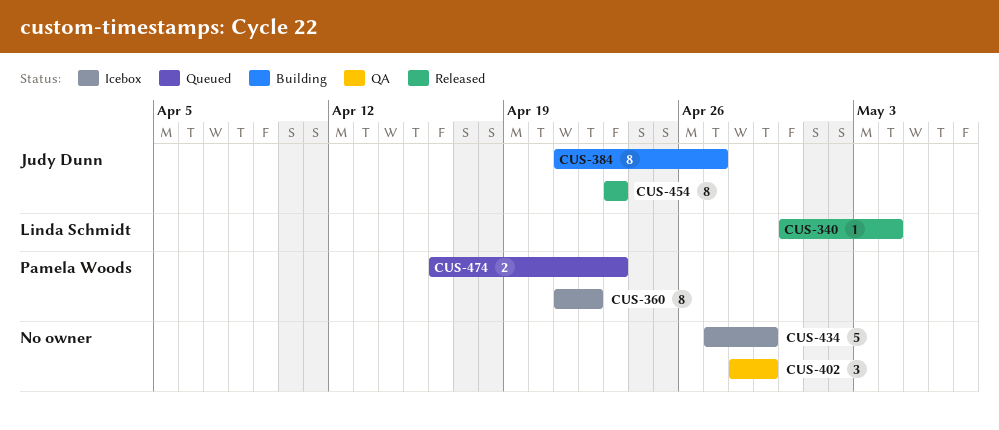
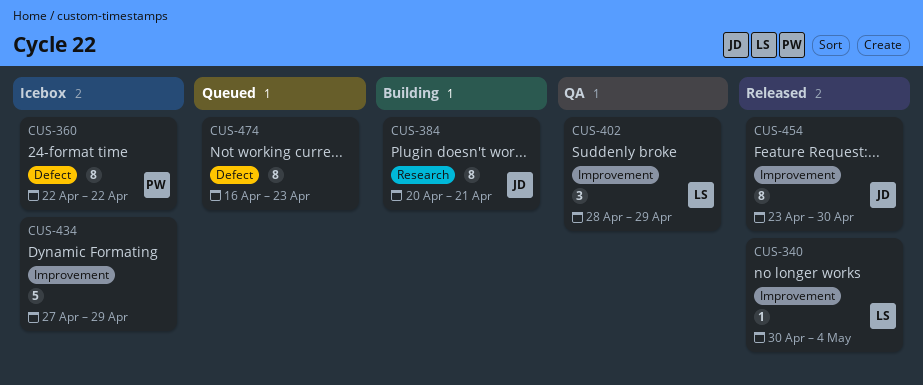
CUS-360, start: Apr 21 -> Apr 22
CUS-384, start: Apr 21 -> Apr 20
CUS-384, due: Apr 27 -> Apr 21
CUS-402, owner: none -> Linda Schmidt
CUS-454, due: Apr 23 -> Apr 30
CUS-474, owner: Pamela Woods -> none
CUS-474, estimate: 2 -> 8

